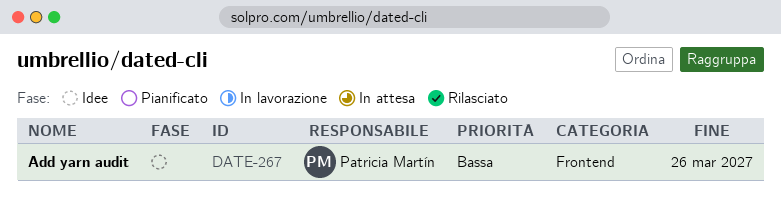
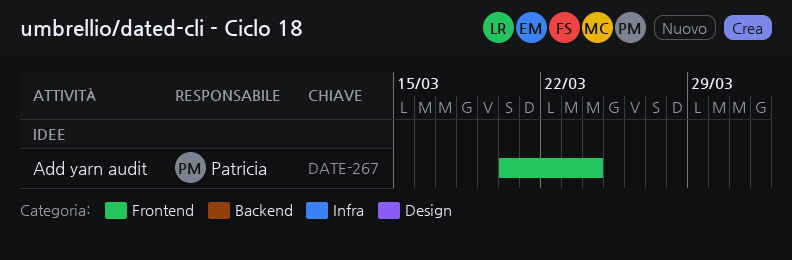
DATE-267, due: Mar 26 -> Mar 24

